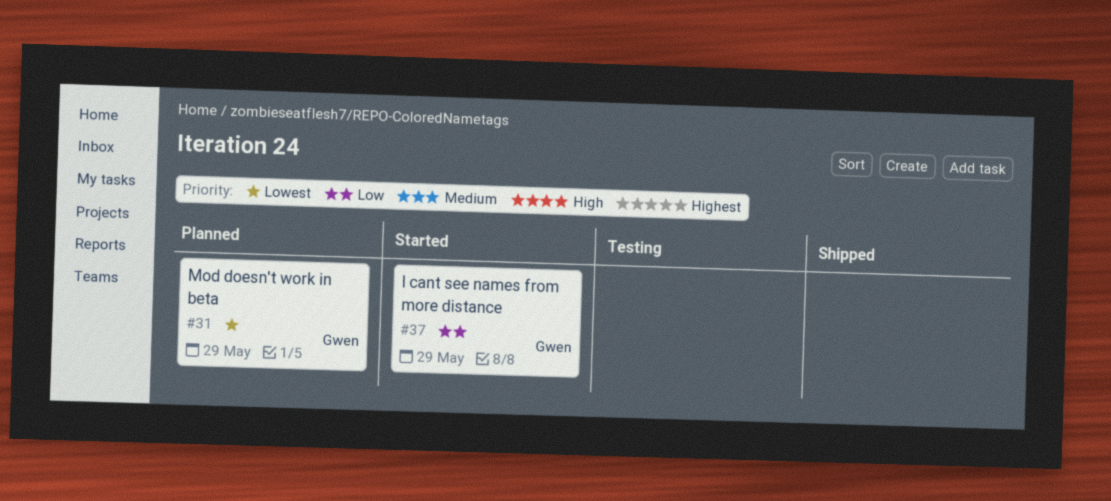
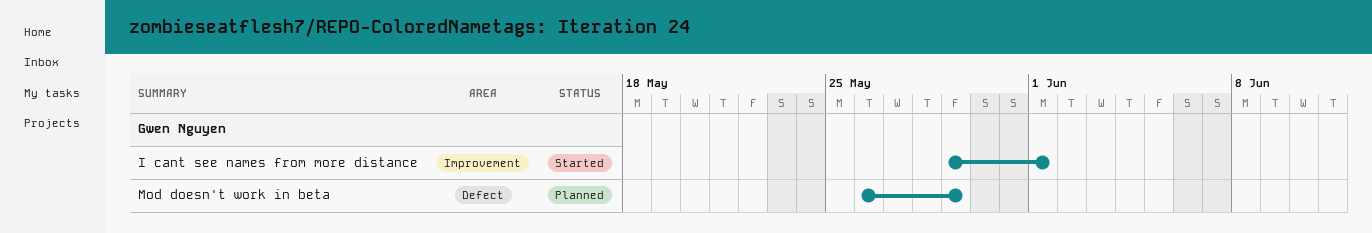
I cant see names from more distance, due: May 29 -> Jun 1

